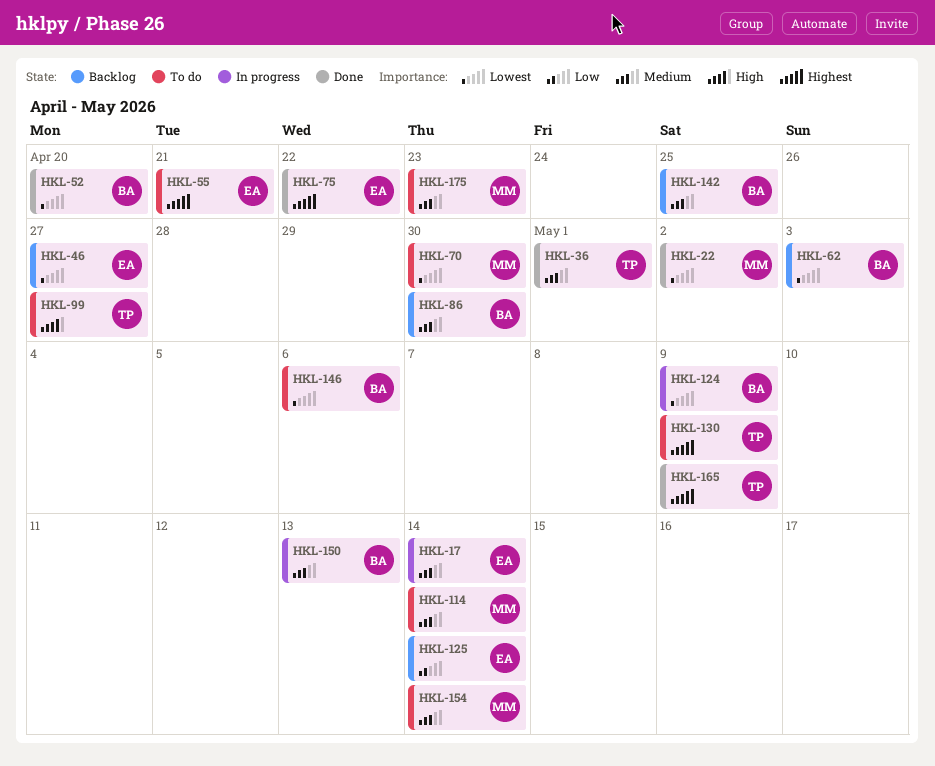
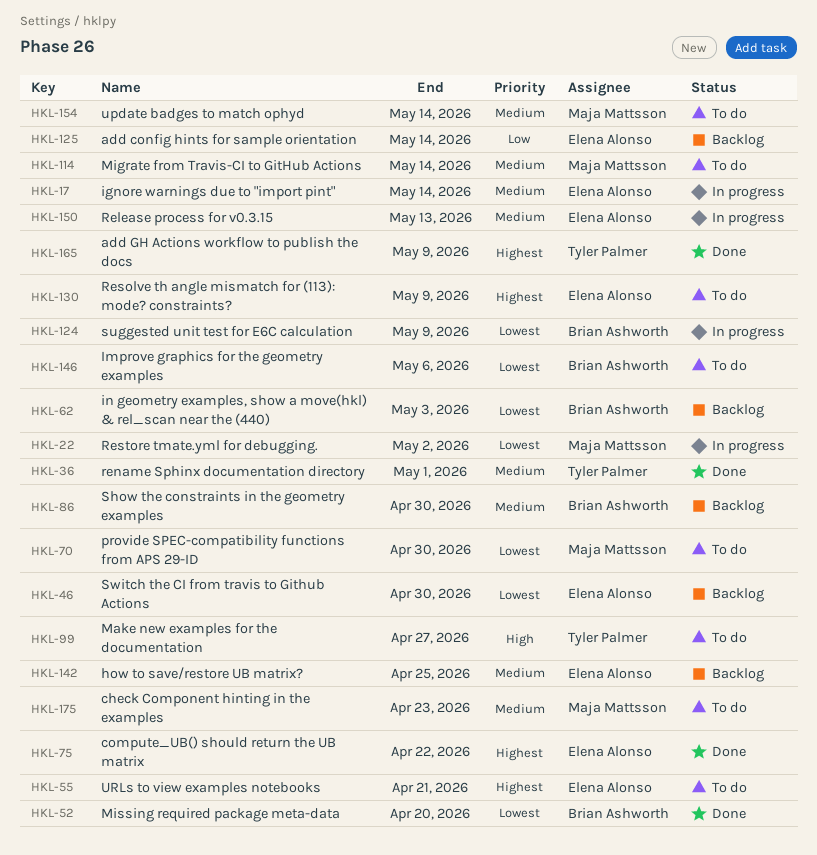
HKL-22, status: Done -> In progress
HKL-46, due: Apr 27 -> Apr 30
HKL-130, owner: Tyler Palmer -> Elena Alonso
HKL-142, owner: Brian Ashworth -> Elena Alonso
HKL-150, owner: Brian Ashworth -> Elena Alonso

